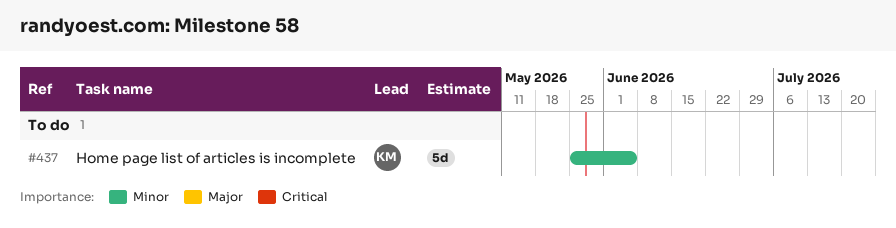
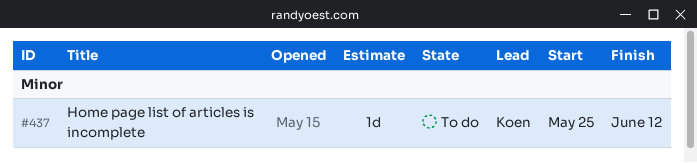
#437, estimate: 5d -> 1d
#437, due: Jun 5 -> Jun 12

